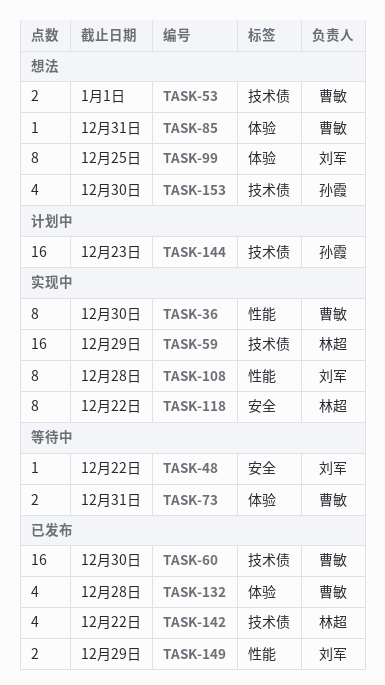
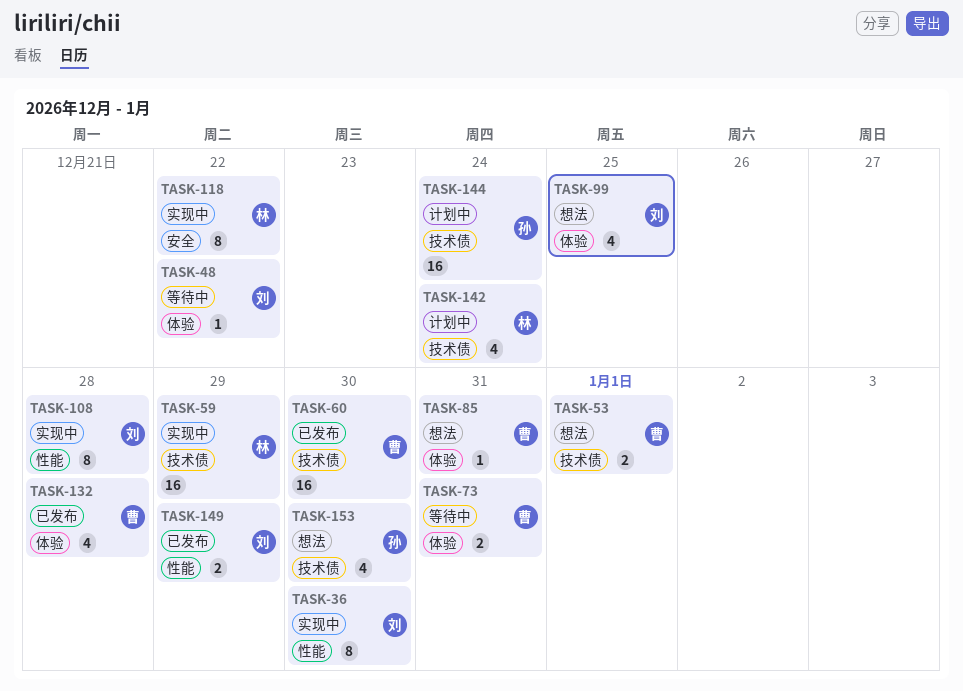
TASK-36, owner: 曹敏 -> 刘军
TASK-48, label: 安全 -> 体验
TASK-99, estimate: 8 -> 4
TASK-142, status: 已发布 -> 计划中
TASK-142, due: Dec 22 -> Dec 24
TASK-144, due: Dec 23 -> Dec 24

